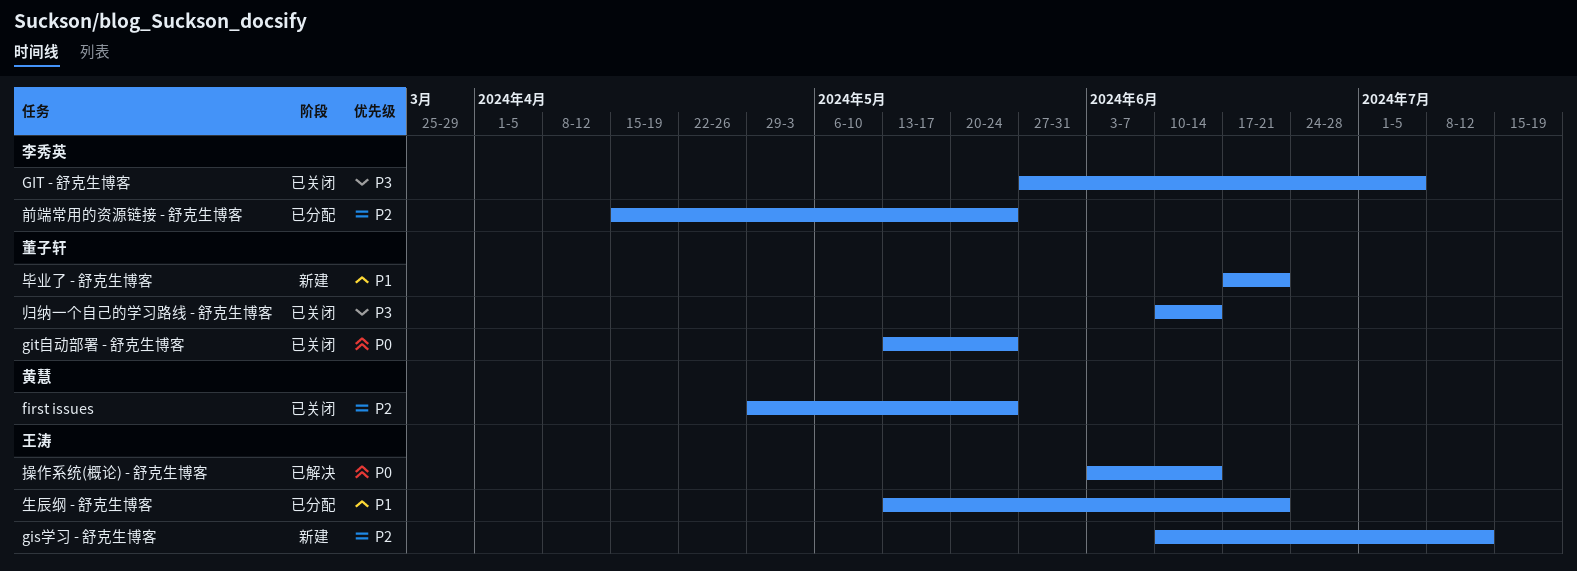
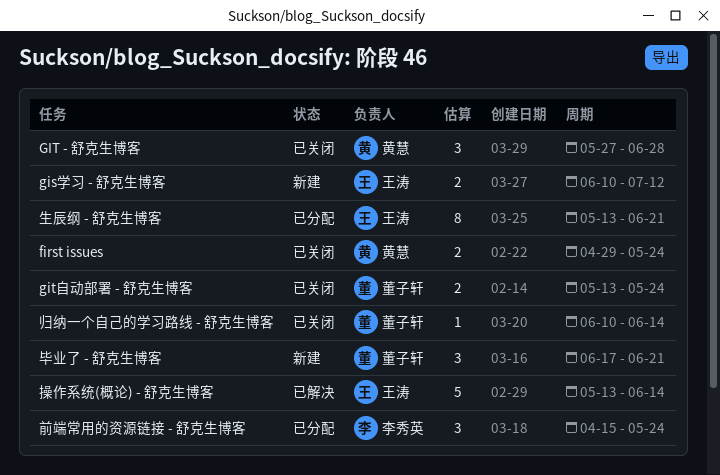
GIT - 舒克生博客, owner: 李秀英 -> 黄慧
GIT - 舒克生博客, due: Jul 5 -> Jun 28
操作系统(概论) - 舒克生博客, start: Jun 3 -> May 13

